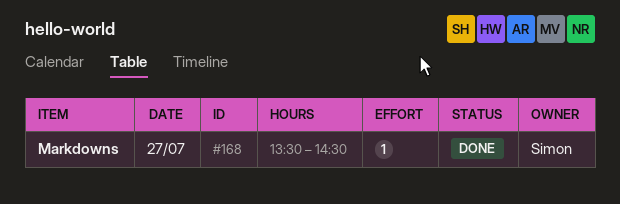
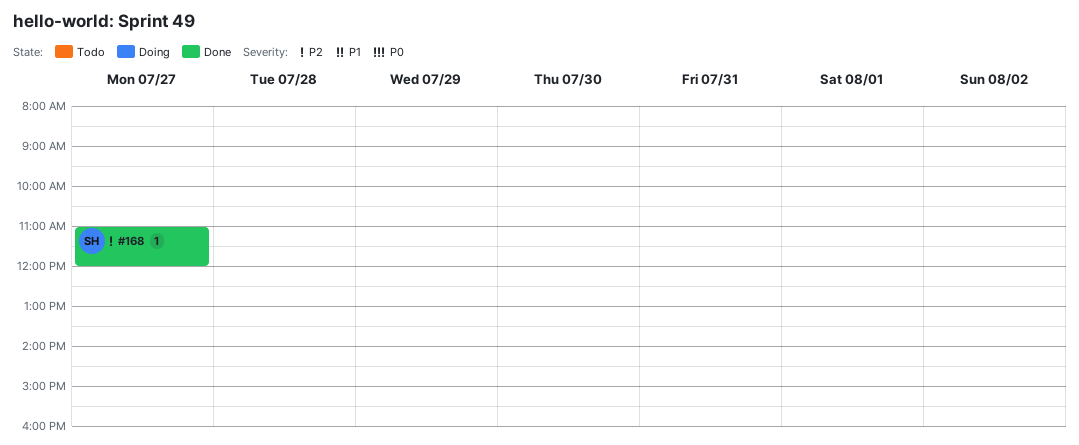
#168, begins: 13:30 -> 11:00
#168, ends: 14:30 -> 12:00

